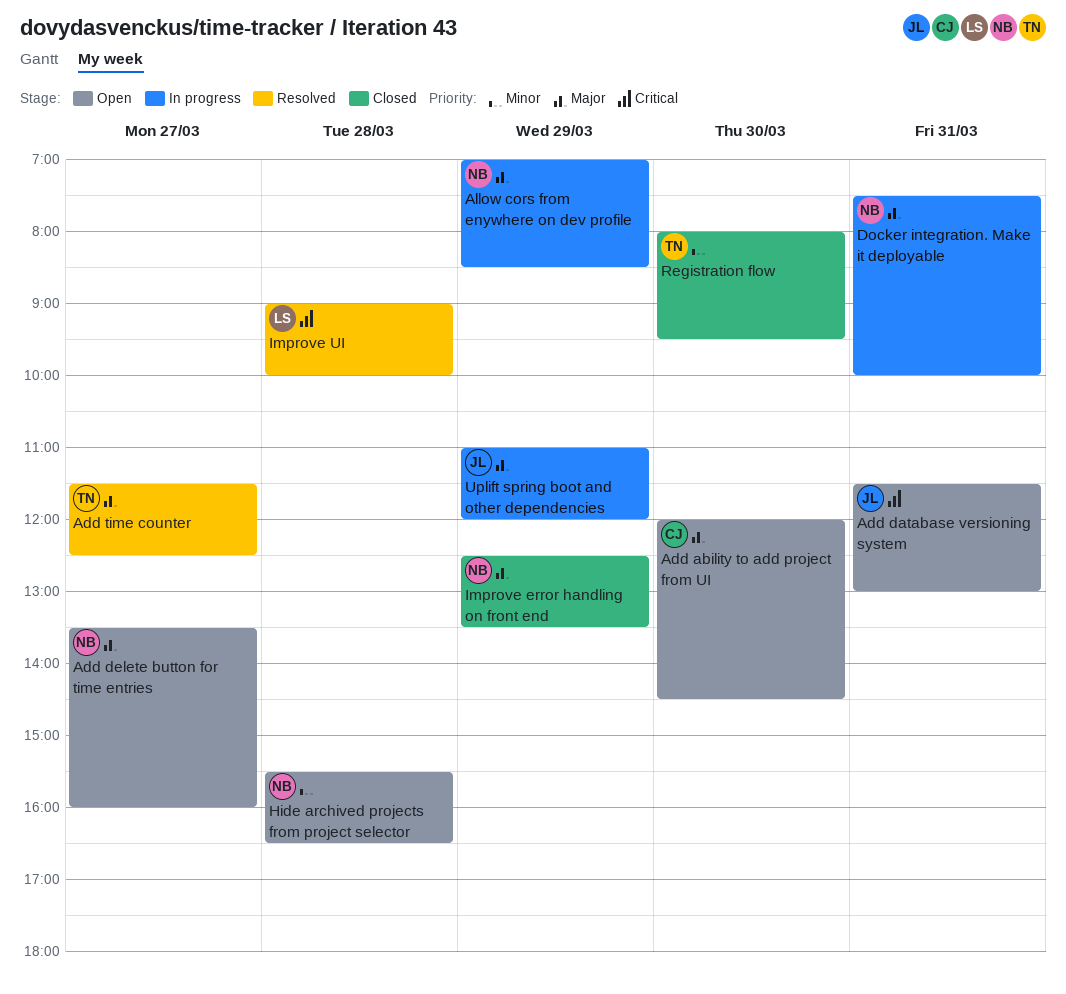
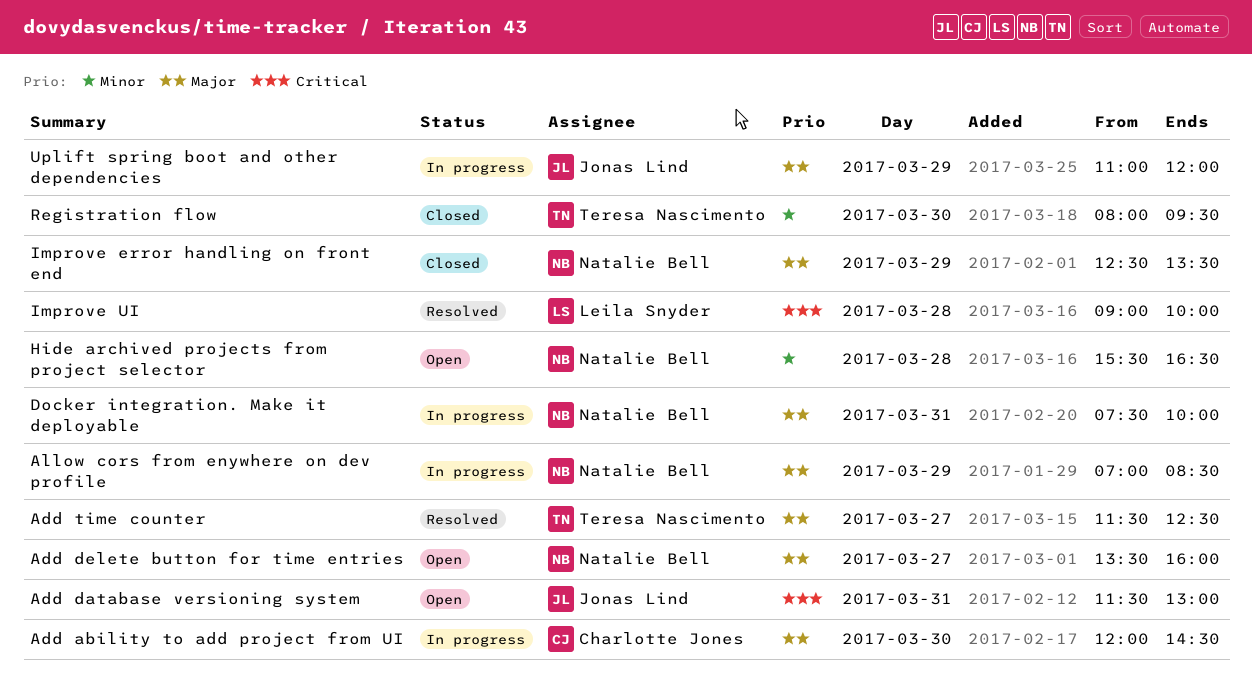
Add ability to add project from UI, status: Open -> In progress

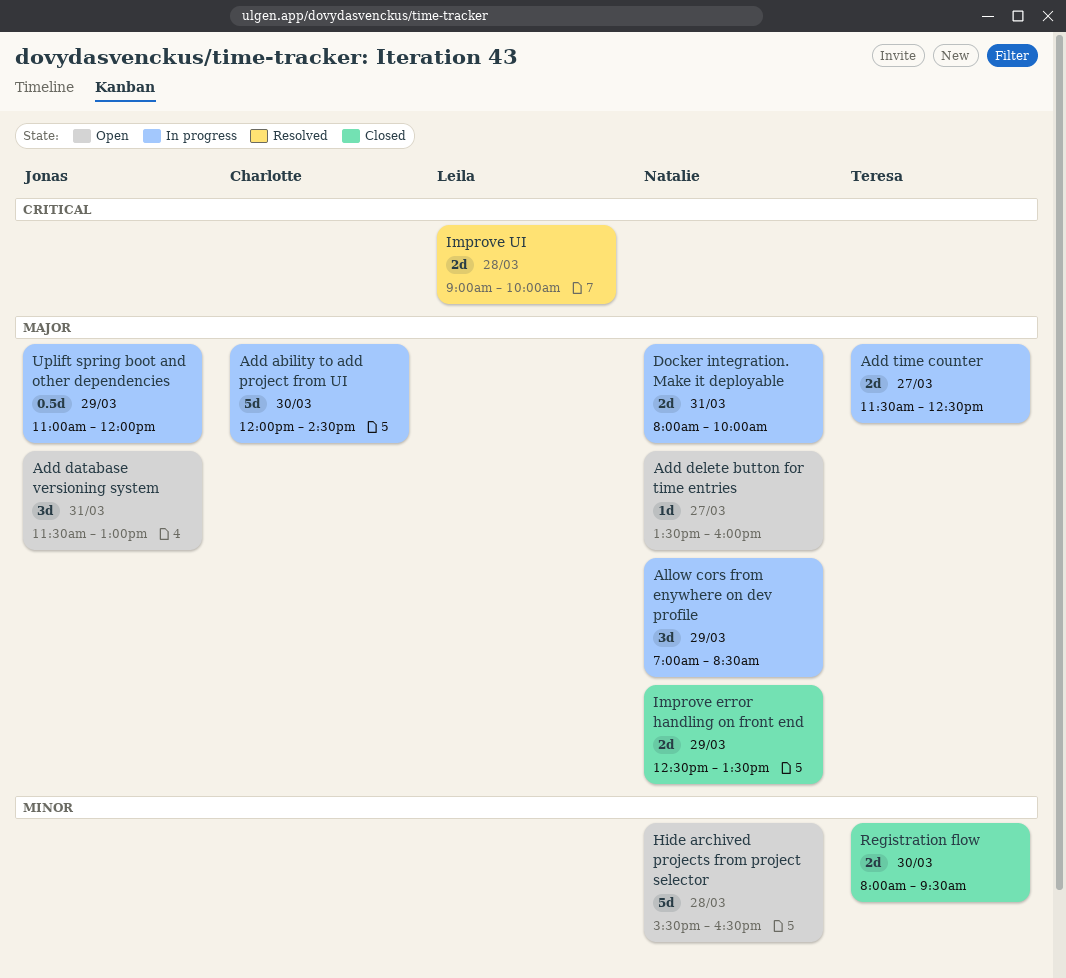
Add database versioning system, priority: Critical -> Major
Add time counter, status: Resolved -> In progress
Docker integration. Make it deployable, begins: 07:30 -> 08:00

